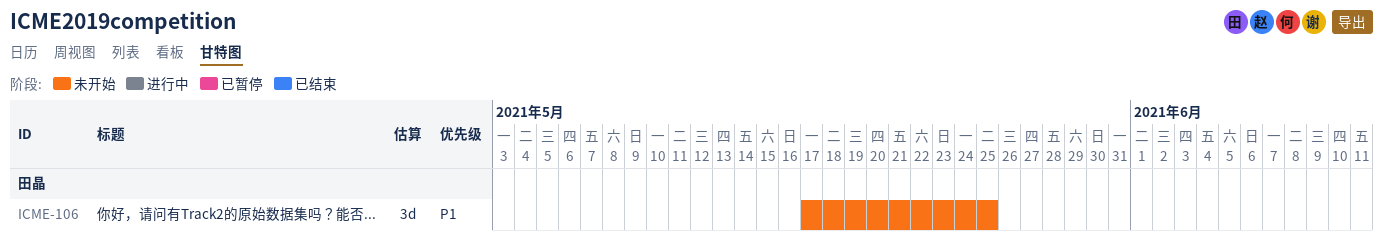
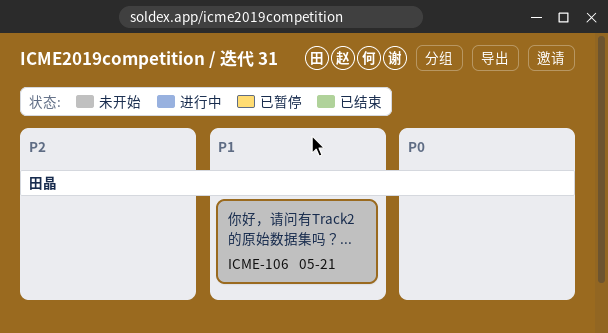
ICME-106, due: May 25 -> May 21

